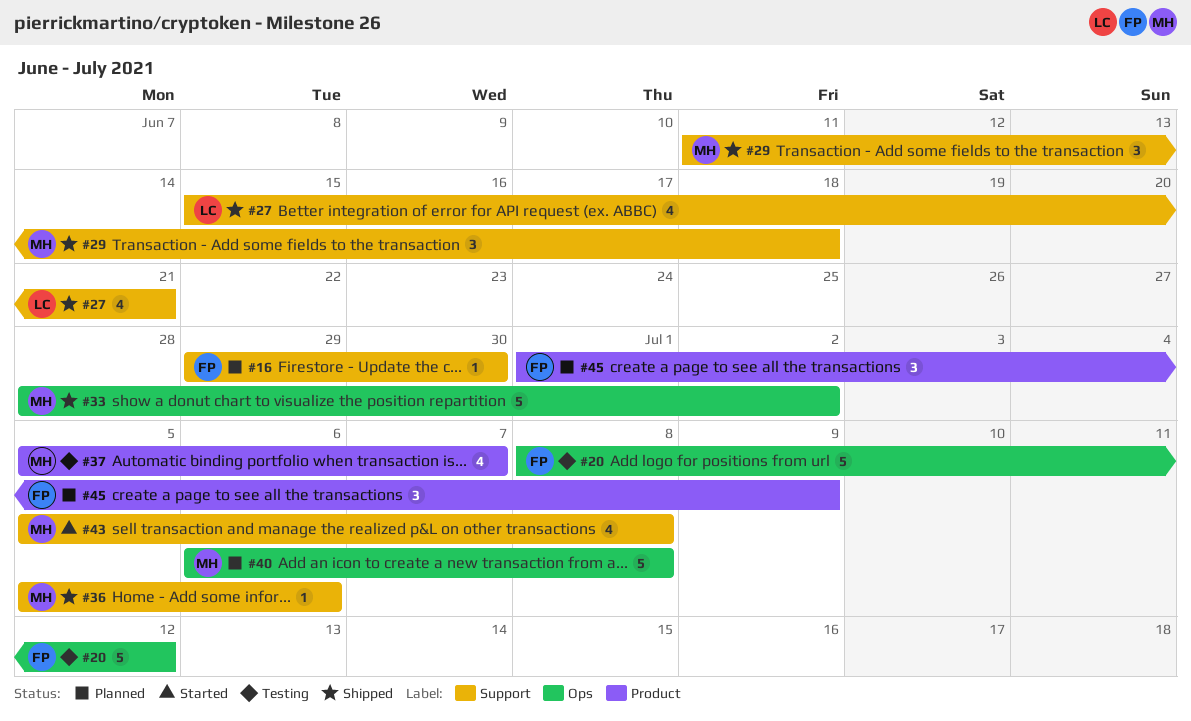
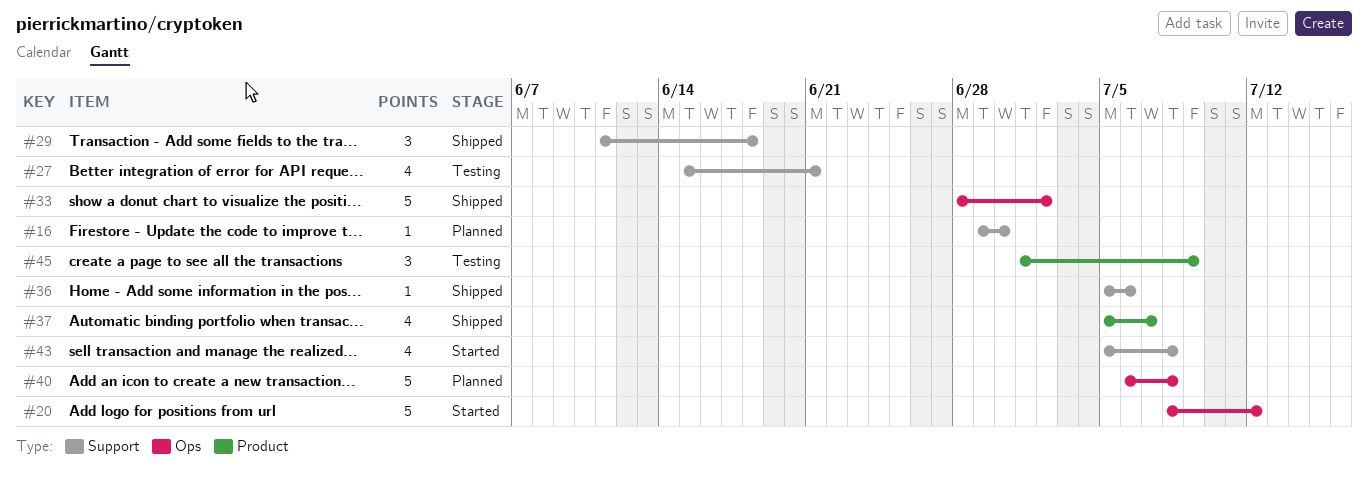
#20, status: Testing -> Started
#27, status: Shipped -> Testing
#37, status: Testing -> Shipped
#45, status: Planned -> Testing

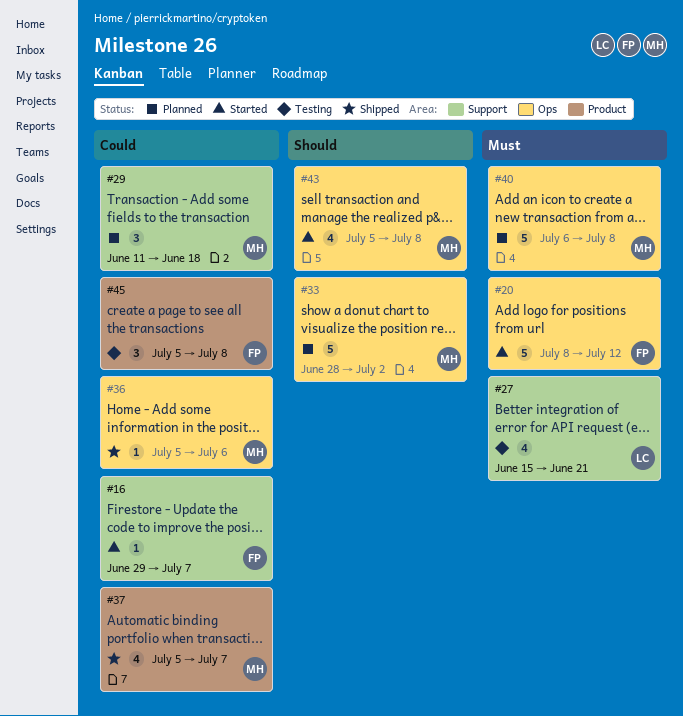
#16, status: Planned -> Started
#16, due: Jun 30 -> Jul 7
#29, status: Shipped -> Planned
#33, status: Shipped -> Planned
#36, label: Support -> Ops
#43, label: Support -> Ops
#45, start: Jul 1 -> Jul 5
#45, due: Jul 9 -> Jul 8

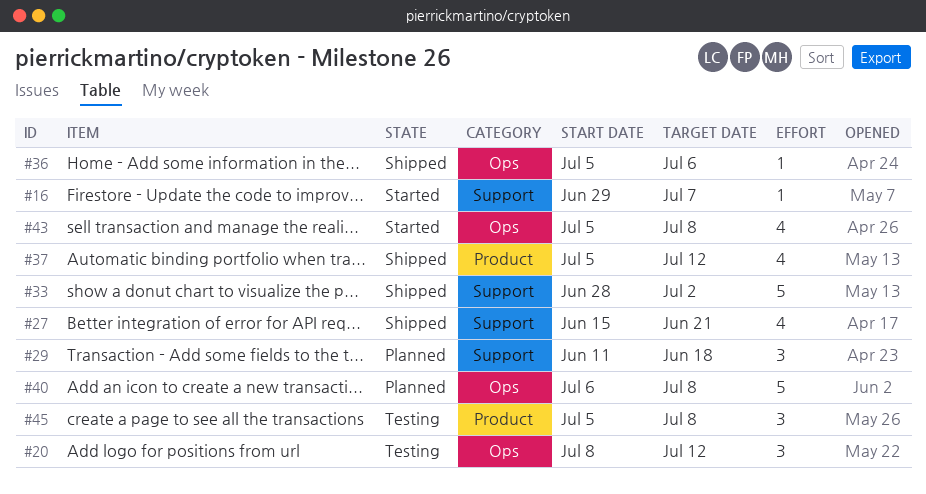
#20, status: Started -> Testing
#20, estimate: 5 -> 3
#27, status: Testing -> Shipped
#33, status: Planned -> Shipped
#33, label: Ops -> Support
#37, due: Jul 7 -> Jul 12

